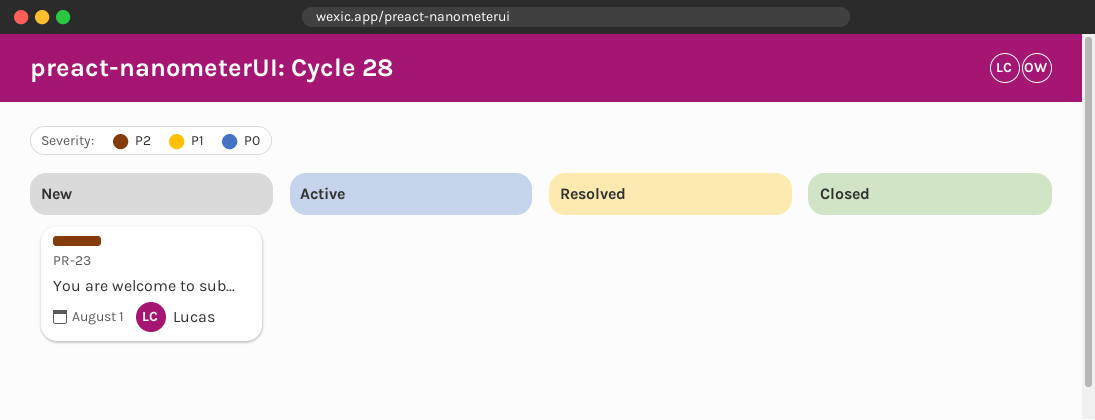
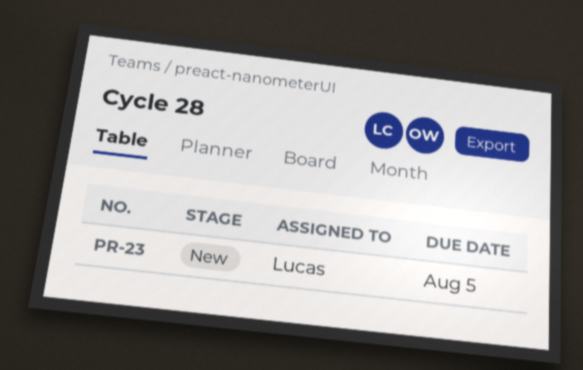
PR-23, due: Aug 1 -> Aug 5

